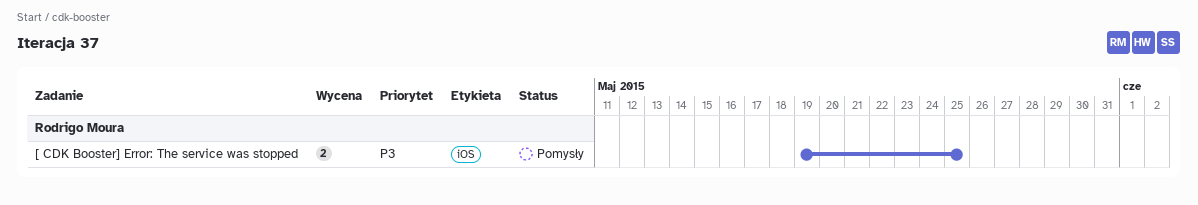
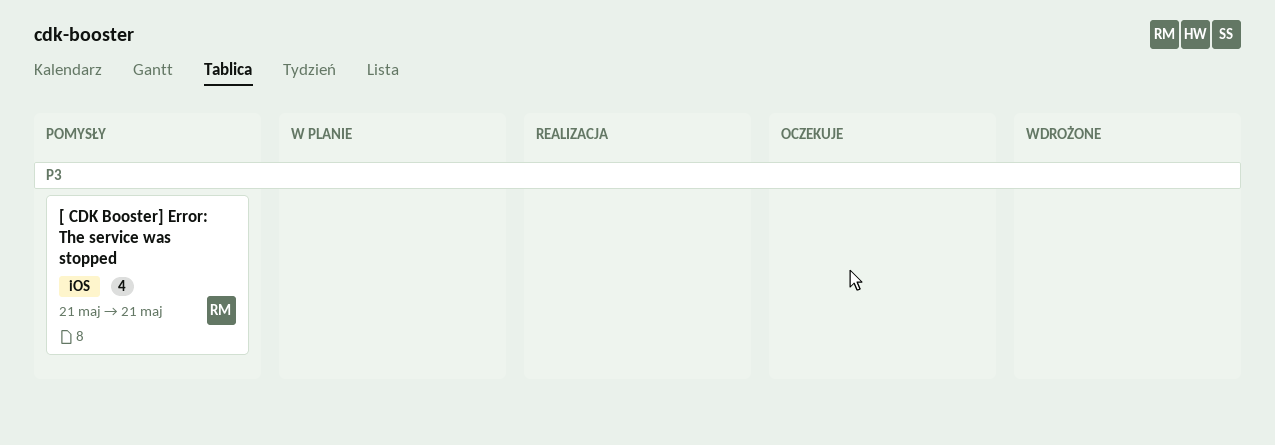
[ CDK Booster] Error: The service was stopped, estimate: 2 -> 4
[ CDK Booster] Error: The service was stopped, start: May 19 -> May 21
[ CDK Booster] Error: The service was stopped, due: May 25 -> May 21

